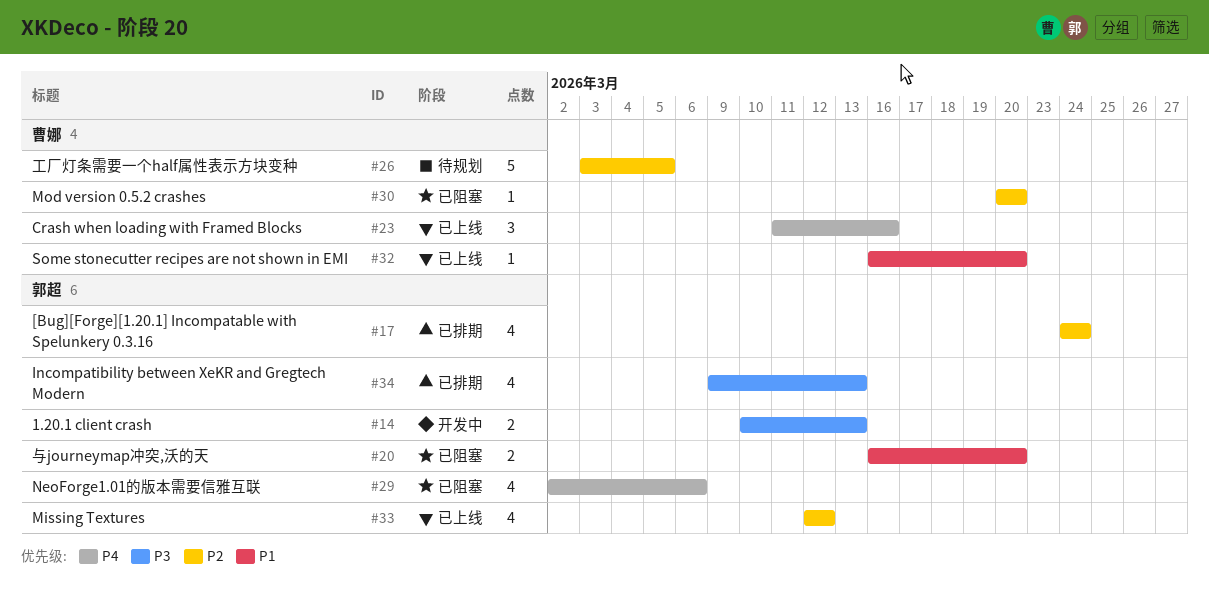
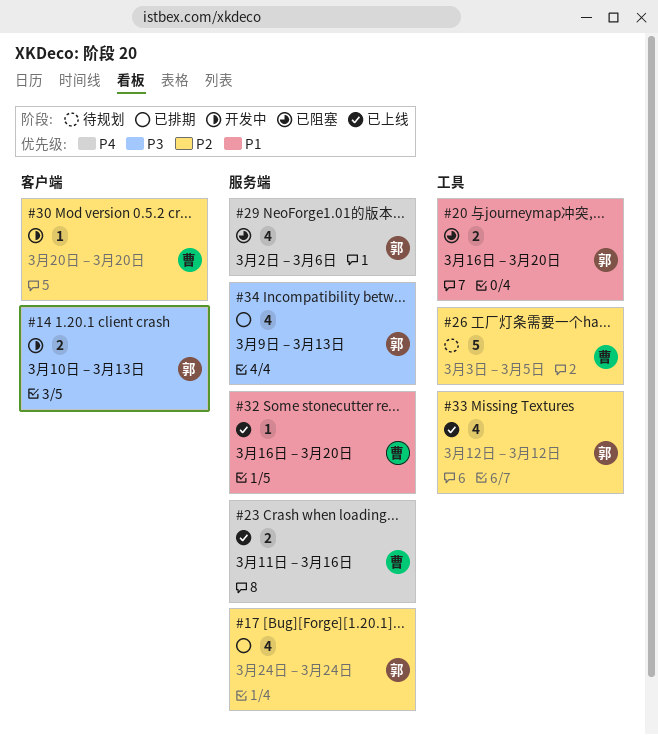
#23, estimate: 3 -> 2
#30, status: 已阻塞 -> 开发中

